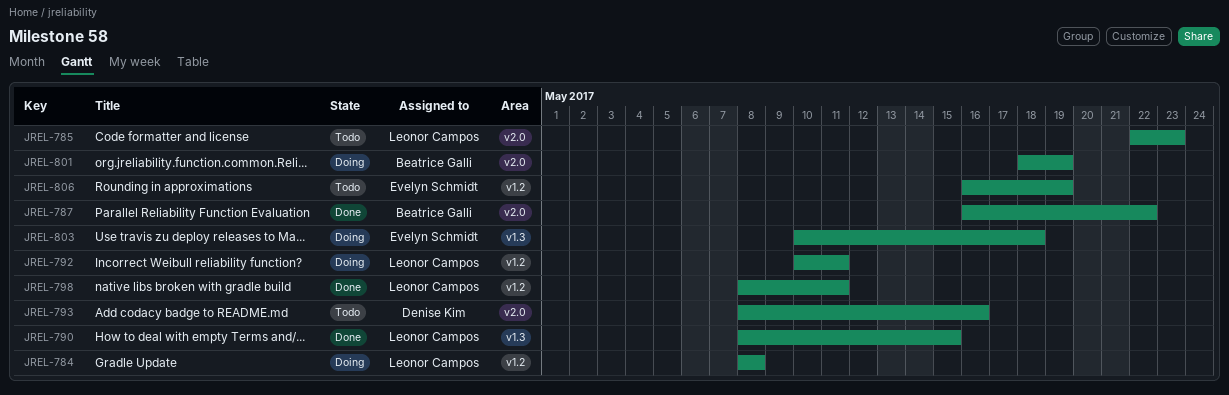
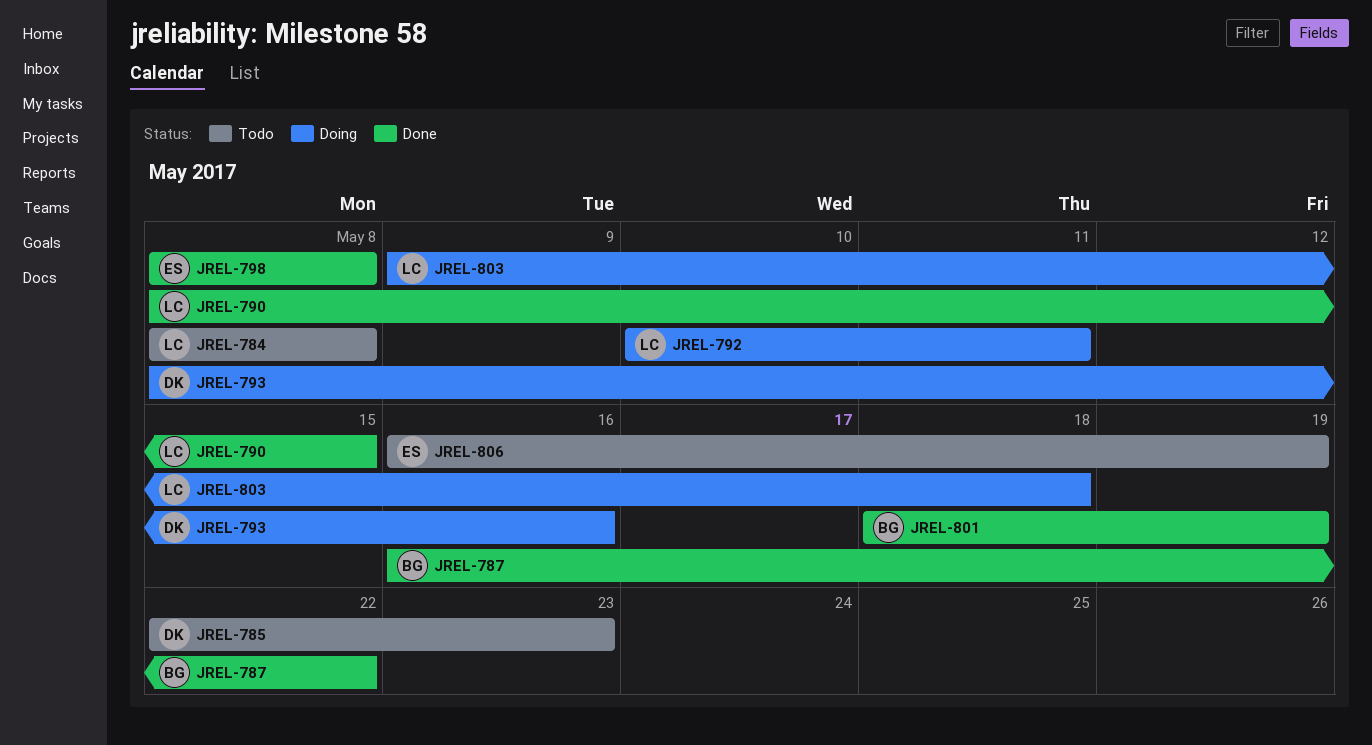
JREL-784, status: Doing -> Todo
JREL-785, owner: Leonor Campos -> Denise Kim
JREL-793, status: Todo -> Doing
JREL-798, owner: Leonor Campos -> Evelyn Schmidt
JREL-798, due: May 11 -> May 8
JREL-801, status: Doing -> Done
JREL-803, owner: Evelyn Schmidt -> Leonor Campos
JREL-803, start: May 10 -> May 9

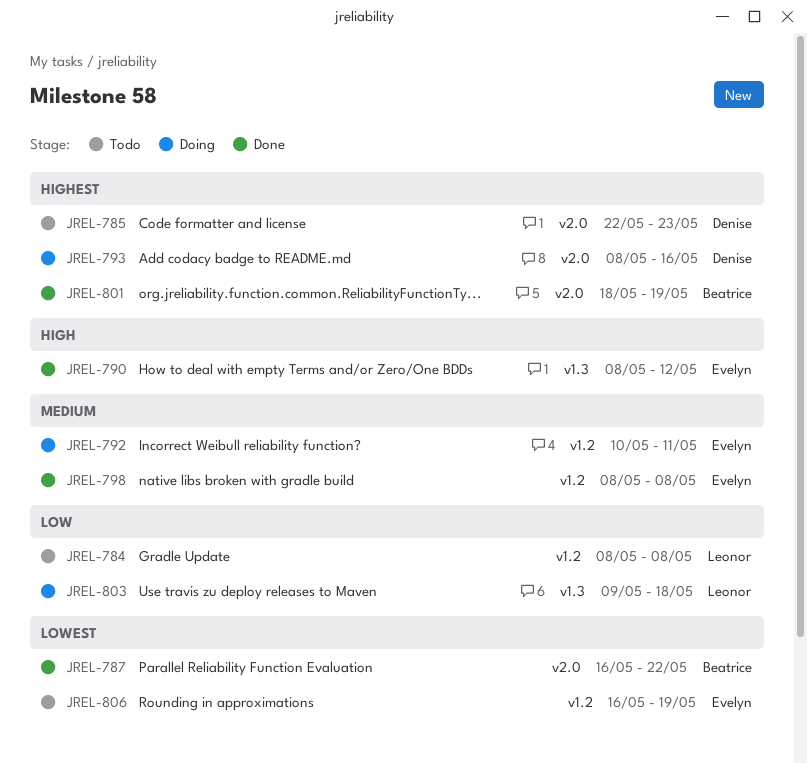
JREL-790, owner: Leonor -> Evelyn
JREL-790, due: May 15 -> May 12
JREL-792, owner: Leonor -> Evelyn

